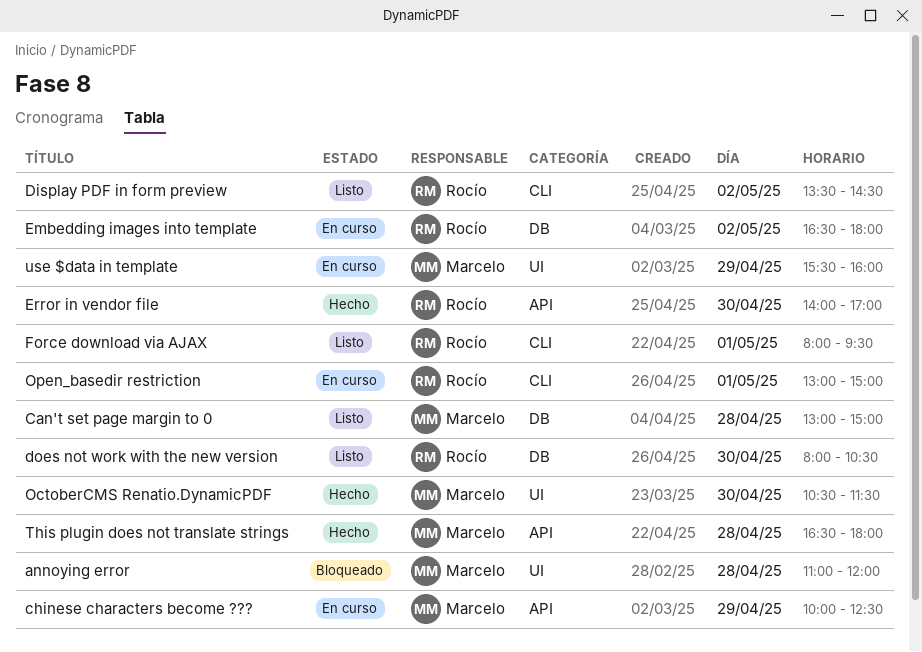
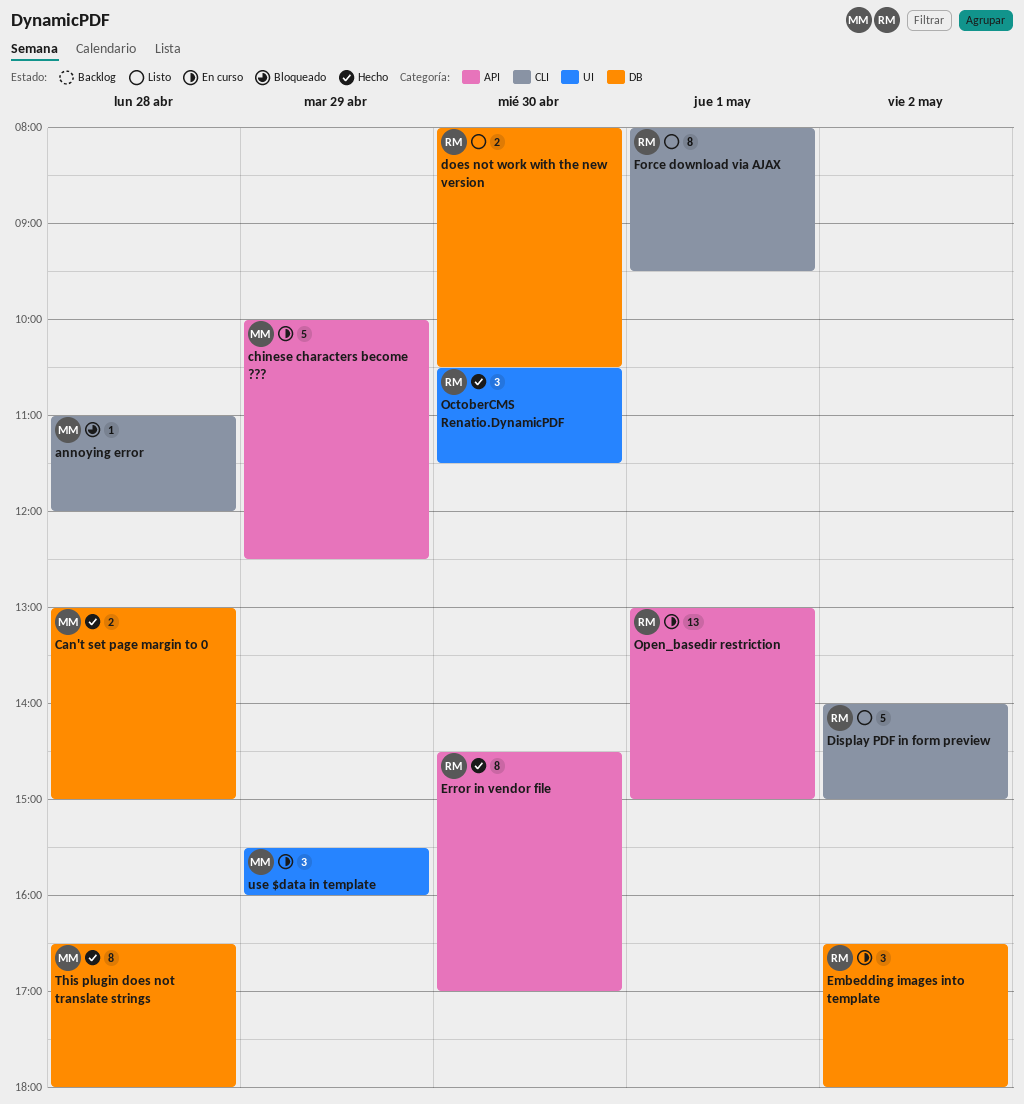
annoying error, label: UI -> CLI
Can't set page margin to 0, status: Listo -> Hecho
Display PDF in form preview, begins: 13:30 -> 14:00
Display PDF in form preview, ends: 14:30 -> 15:00
Error in vendor file, begins: 14:00 -> 14:30
OctoberCMS Renatio.DynamicPDF, owner: Marcelo -> Rocío
Open_basedir restriction, label: CLI -> API
This plugin does not translate strings, label: API -> DB

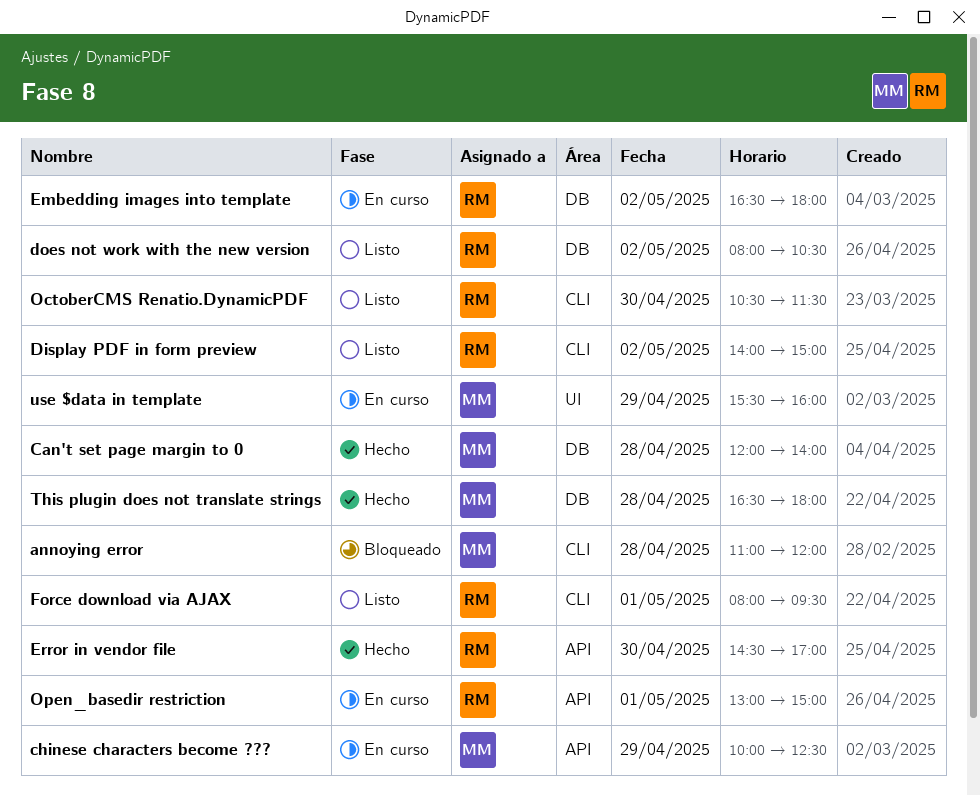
Can't set page margin to 0, begins: 13:00 -> 12:00
Can't set page margin to 0, ends: 15:00 -> 14:00
does not work with the new version, day: Apr 30 -> May 2
OctoberCMS Renatio.DynamicPDF, status: Hecho -> Listo
OctoberCMS Renatio.DynamicPDF, label: UI -> CLI

